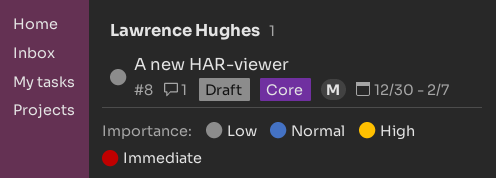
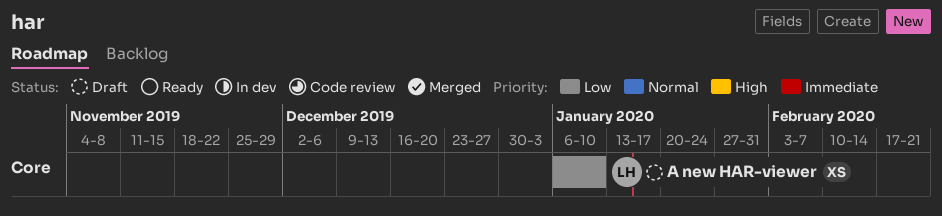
A new HAR-viewer, estimate: M -> XS
A new HAR-viewer, start: Dec 30 -> Jan 6
A new HAR-viewer, due: Feb 7 -> Jan 10

